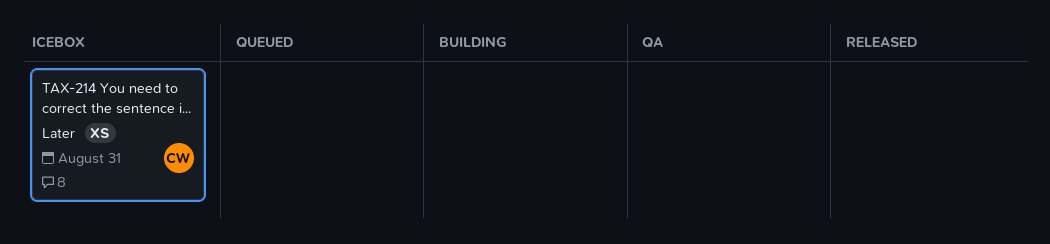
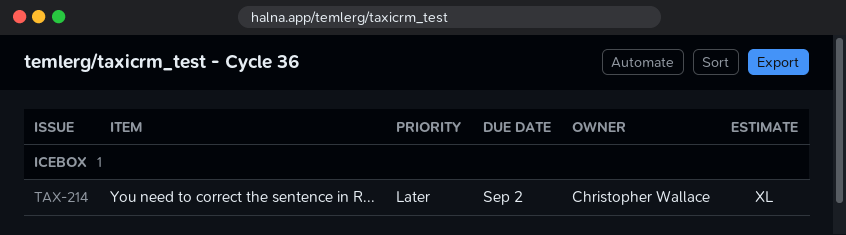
TAX-214, estimate: XS -> XL
TAX-214, due: Aug 31 -> Sep 2

